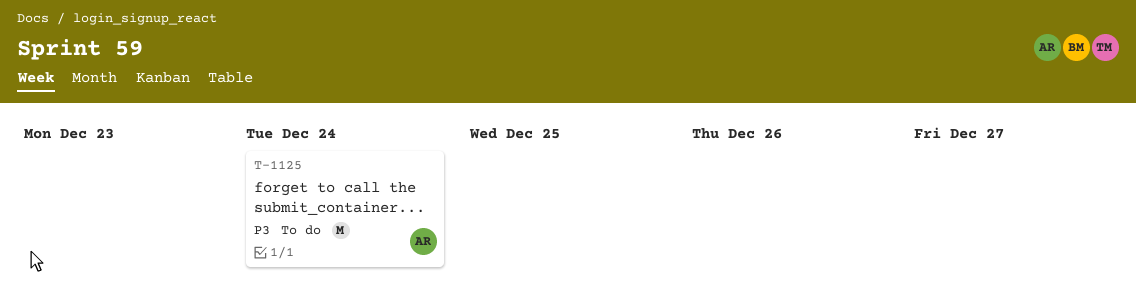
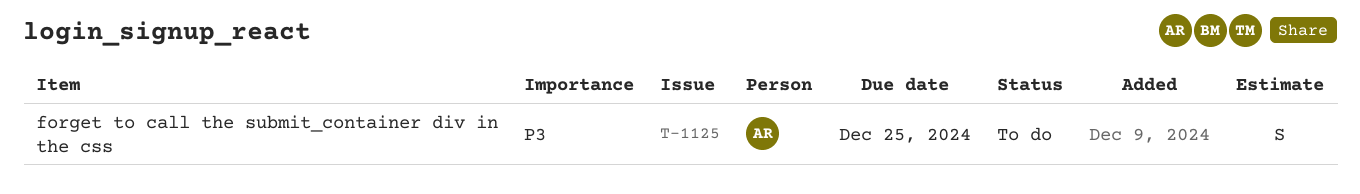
T-1125, estimate: M -> S
T-1125, due: Dec 24 -> Dec 25

